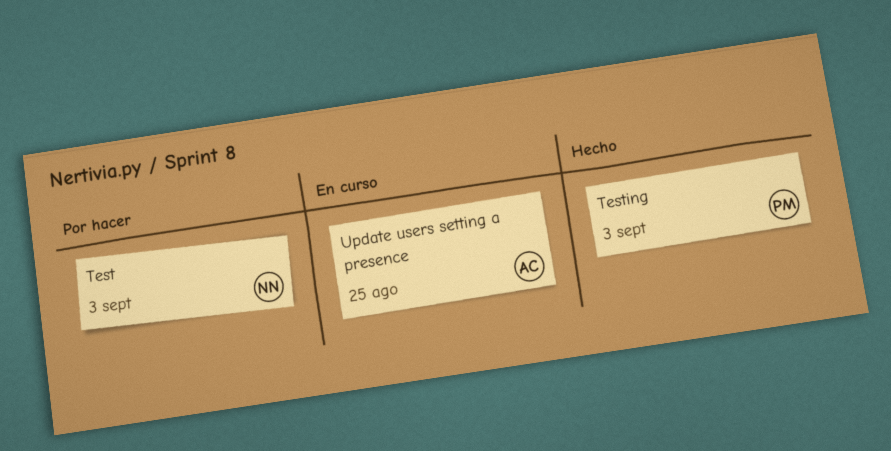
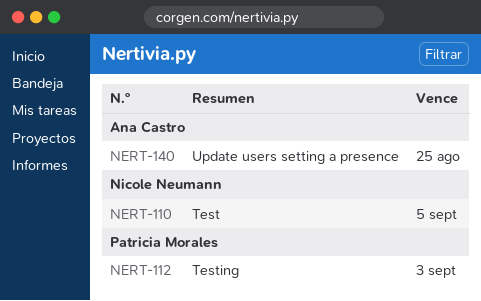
Test, due: Sep 3 -> Sep 5

